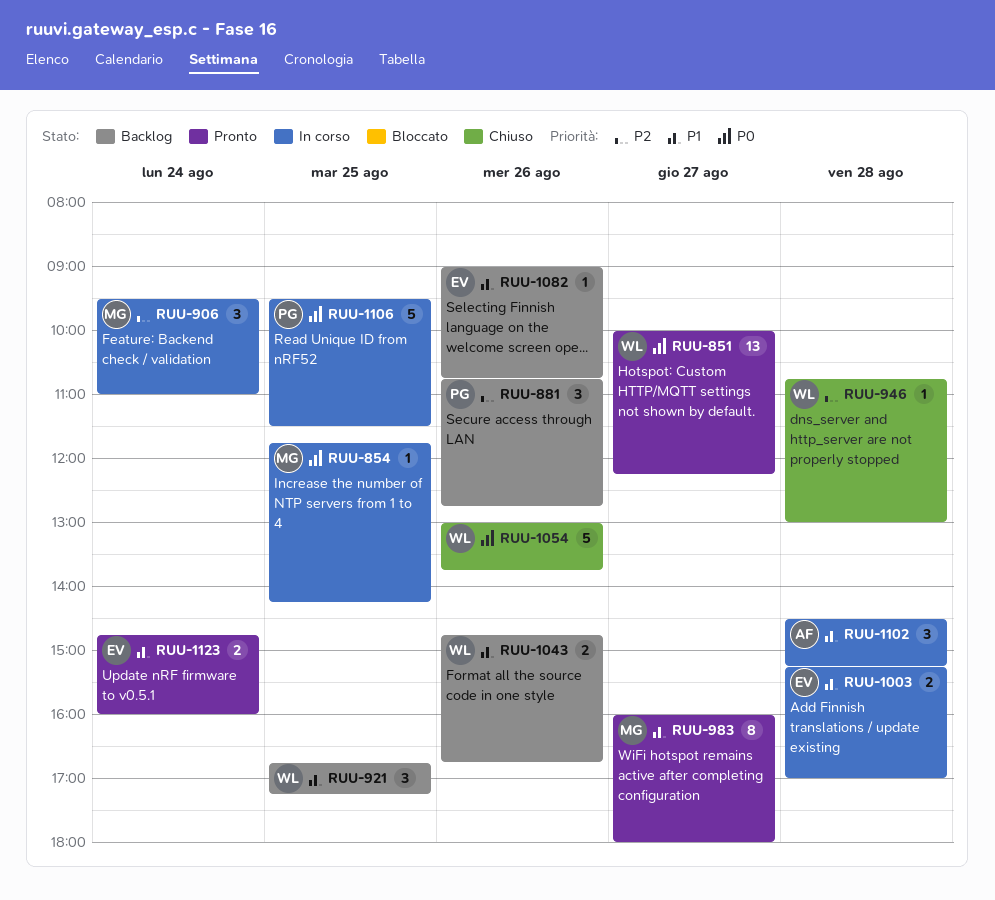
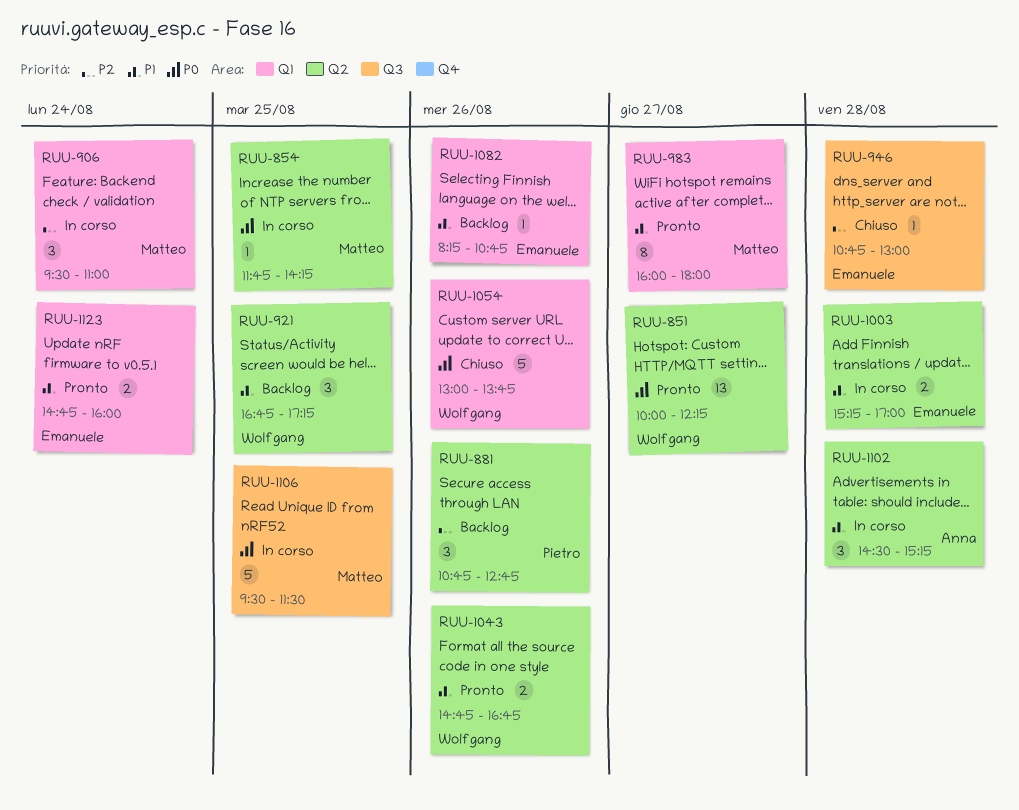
RUU-946, owner: Wolfgang -> Emanuele
RUU-1043, status: Backlog -> Pronto
RUU-1082, begins: 09:00 -> 08:15
RUU-1106, owner: Pietro -> Matteo

